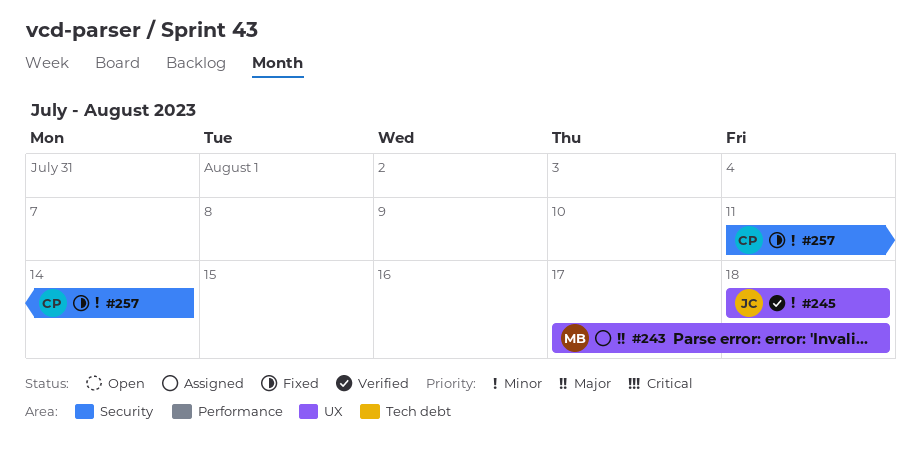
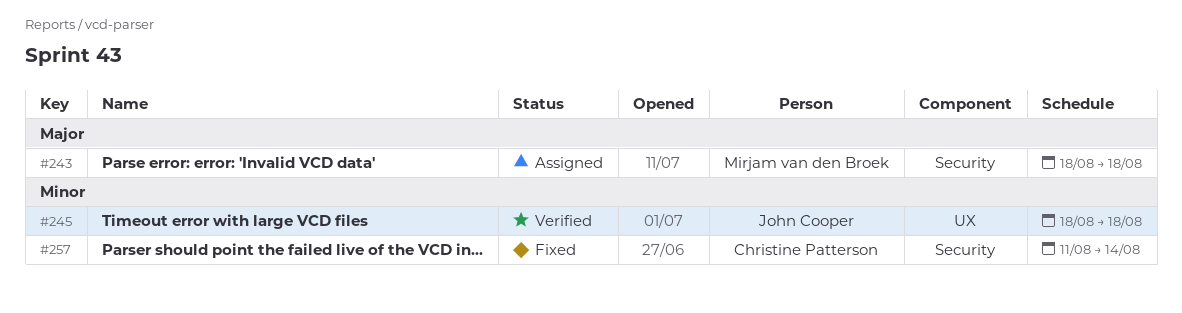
#243, label: UX -> Security
#243, start: Aug 17 -> Aug 18

